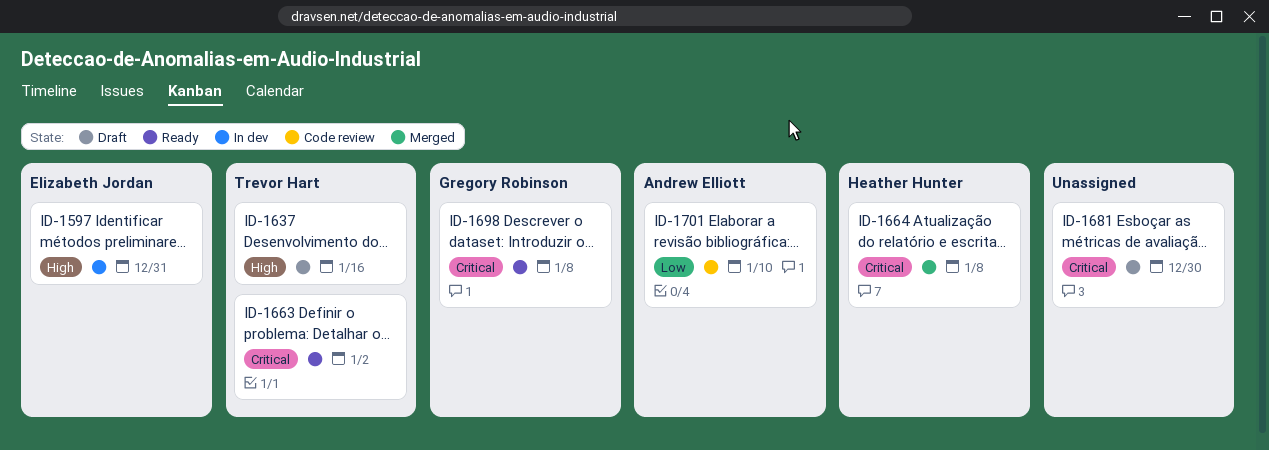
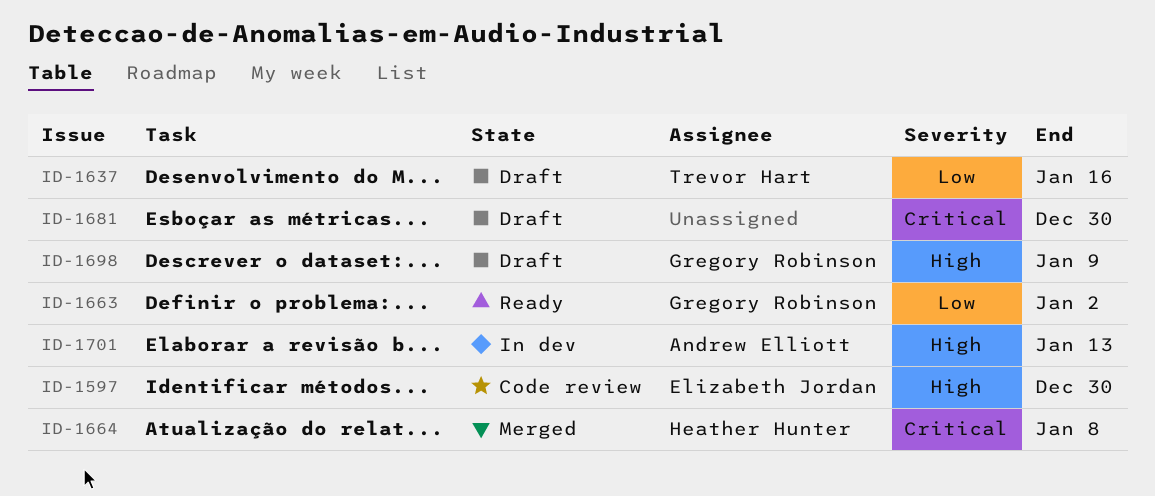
ID-1597, status: In dev -> Code review
ID-1597, due: Dec 31 -> Dec 30
ID-1637, priority: High -> Low
ID-1663, owner: Trevor Hart -> Gregory Robinson
ID-1663, priority: Critical -> Low
ID-1698, status: Ready -> Draft
ID-1698, priority: Critical -> High
ID-1698, due: Jan 8 -> Jan 9
ID-1701, status: Code review -> In dev
ID-1701, priority: Low -> High
ID-1701, due: Jan 10 -> Jan 13

